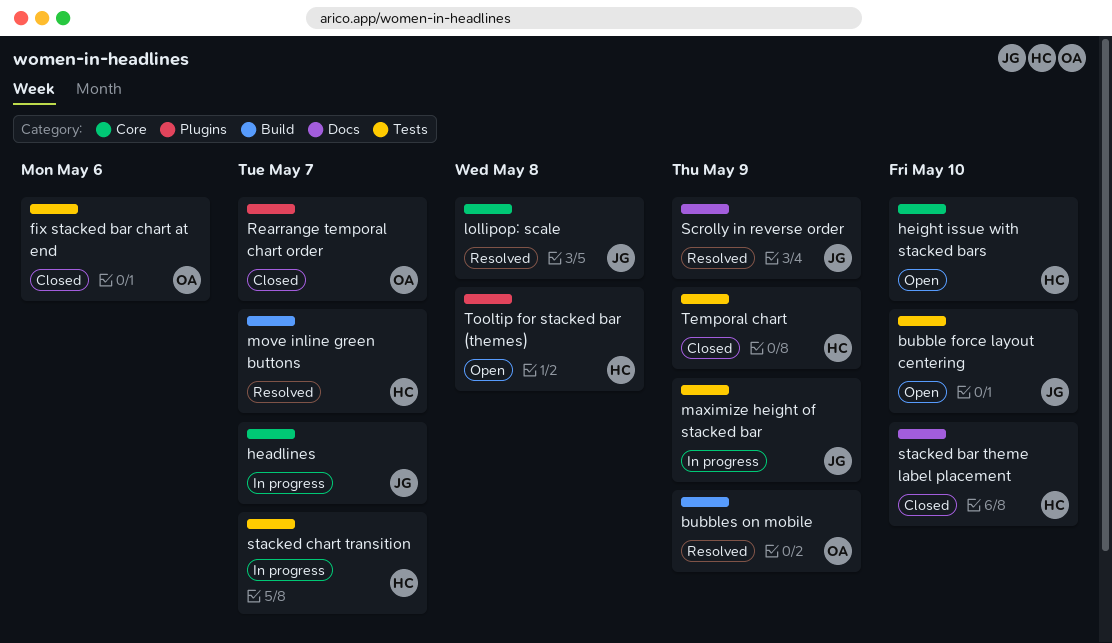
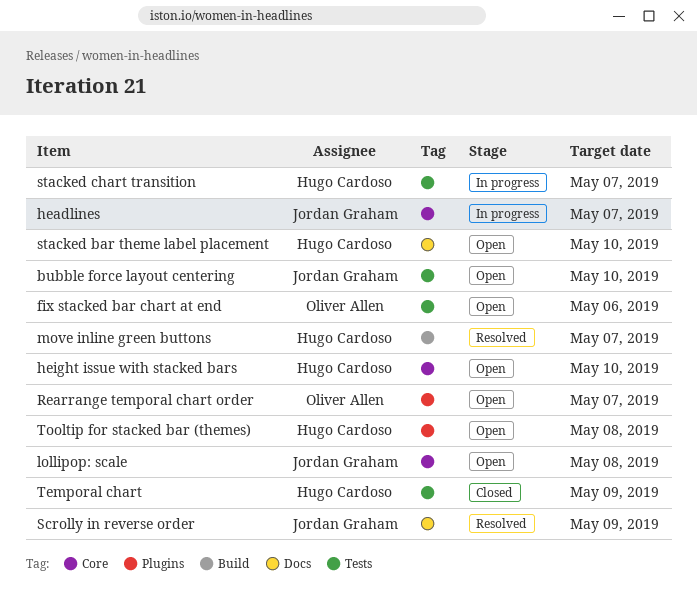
bubbles on mobile: present -> none
fix stacked bar chart at end, status: Closed -> Open
lollipop: scale, status: Resolved -> Open
maximize height of stacked bar: present -> none
Rearrange temporal chart order, status: Closed -> Open
stacked bar theme label placement, status: Closed -> Open

